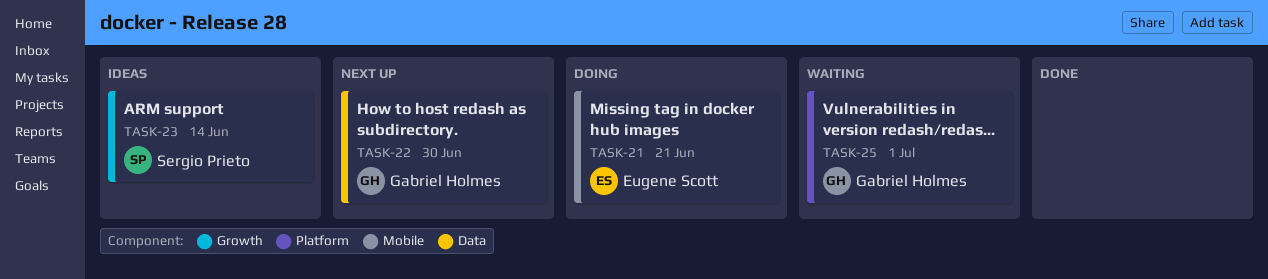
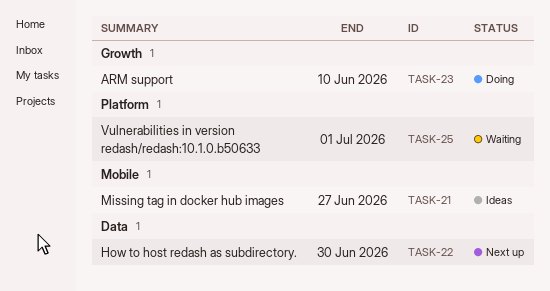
TASK-21, status: Doing -> Ideas
TASK-21, due: Jun 21 -> Jun 27
TASK-23, status: Ideas -> Doing
TASK-23, due: Jun 14 -> Jun 10

